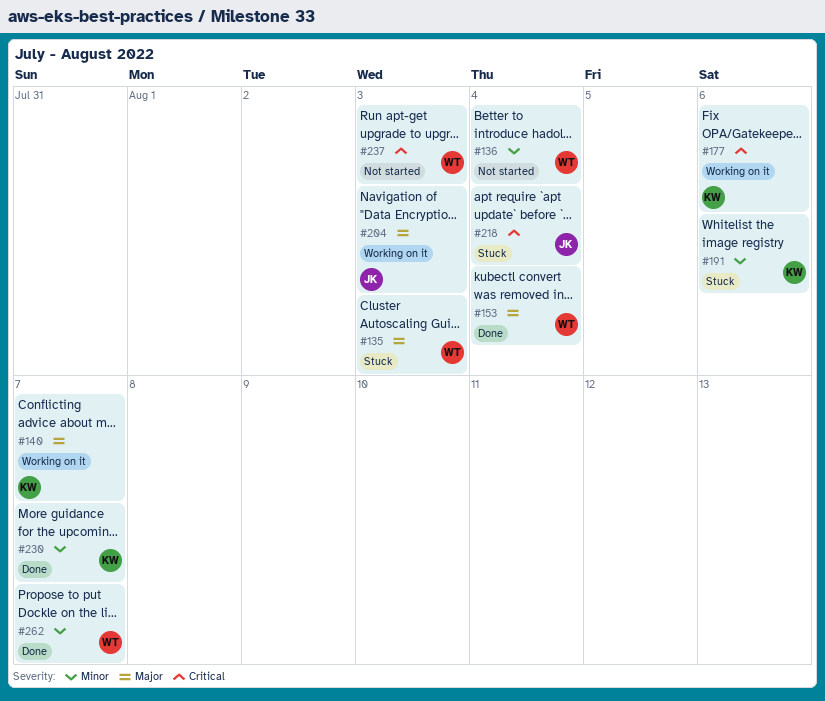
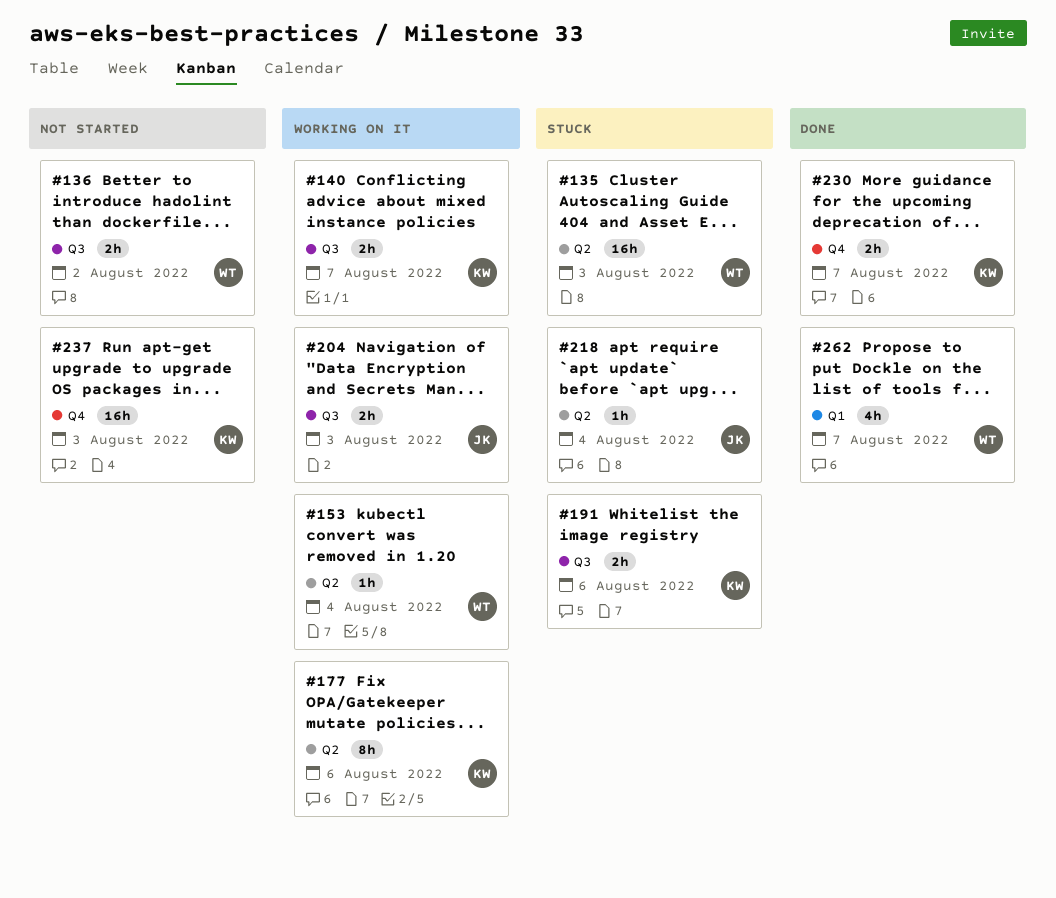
#136, due: Aug 4 -> Aug 2
#153, status: Done -> Working on it
#237, owner: WT -> KW

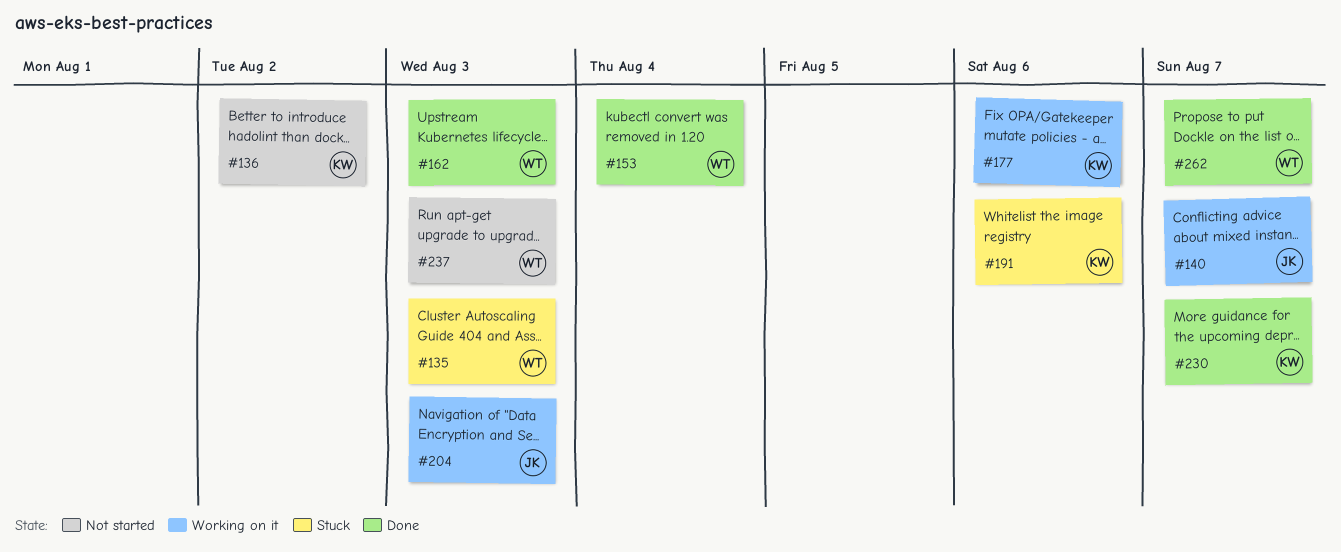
#136, owner: WT -> KW
#140, owner: KW -> JK
#153, status: Working on it -> Done
#162: none -> present
#218: present -> none
#237, owner: KW -> WT

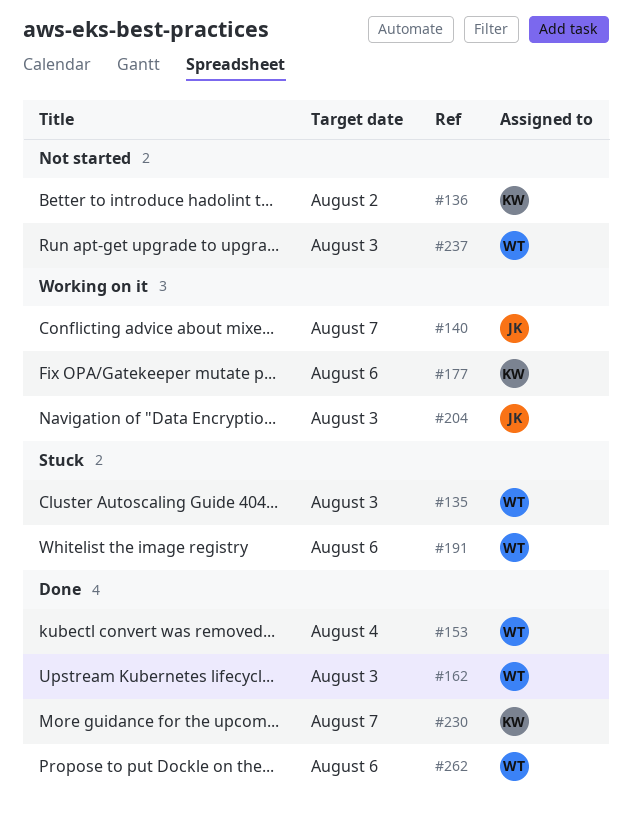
#191, owner: KW -> WT
#262, due: Aug 7 -> Aug 6

